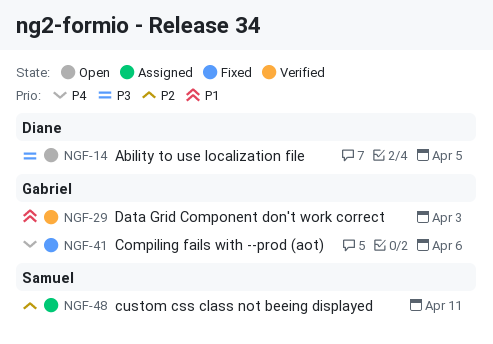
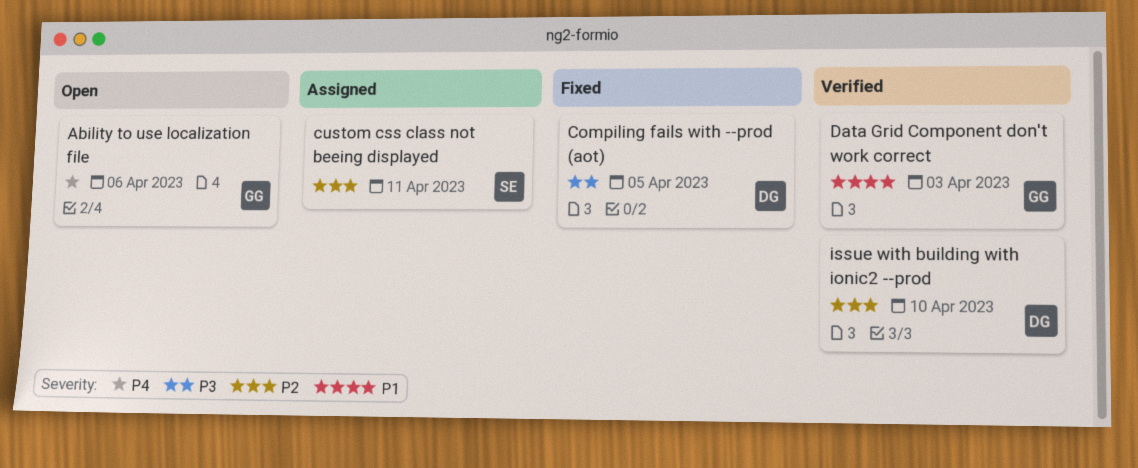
Ability to use localization file, owner: Diane -> Gabriel
Ability to use localization file, priority: P3 -> P4
Ability to use localization file, due: Apr 5 -> Apr 6
Compiling fails with --prod (aot), owner: Gabriel -> Diane
Compiling fails with --prod (aot), priority: P4 -> P3
Compiling fails with --prod (aot), due: Apr 6 -> Apr 5
issue with building with ionic2 --prod: none -> present

